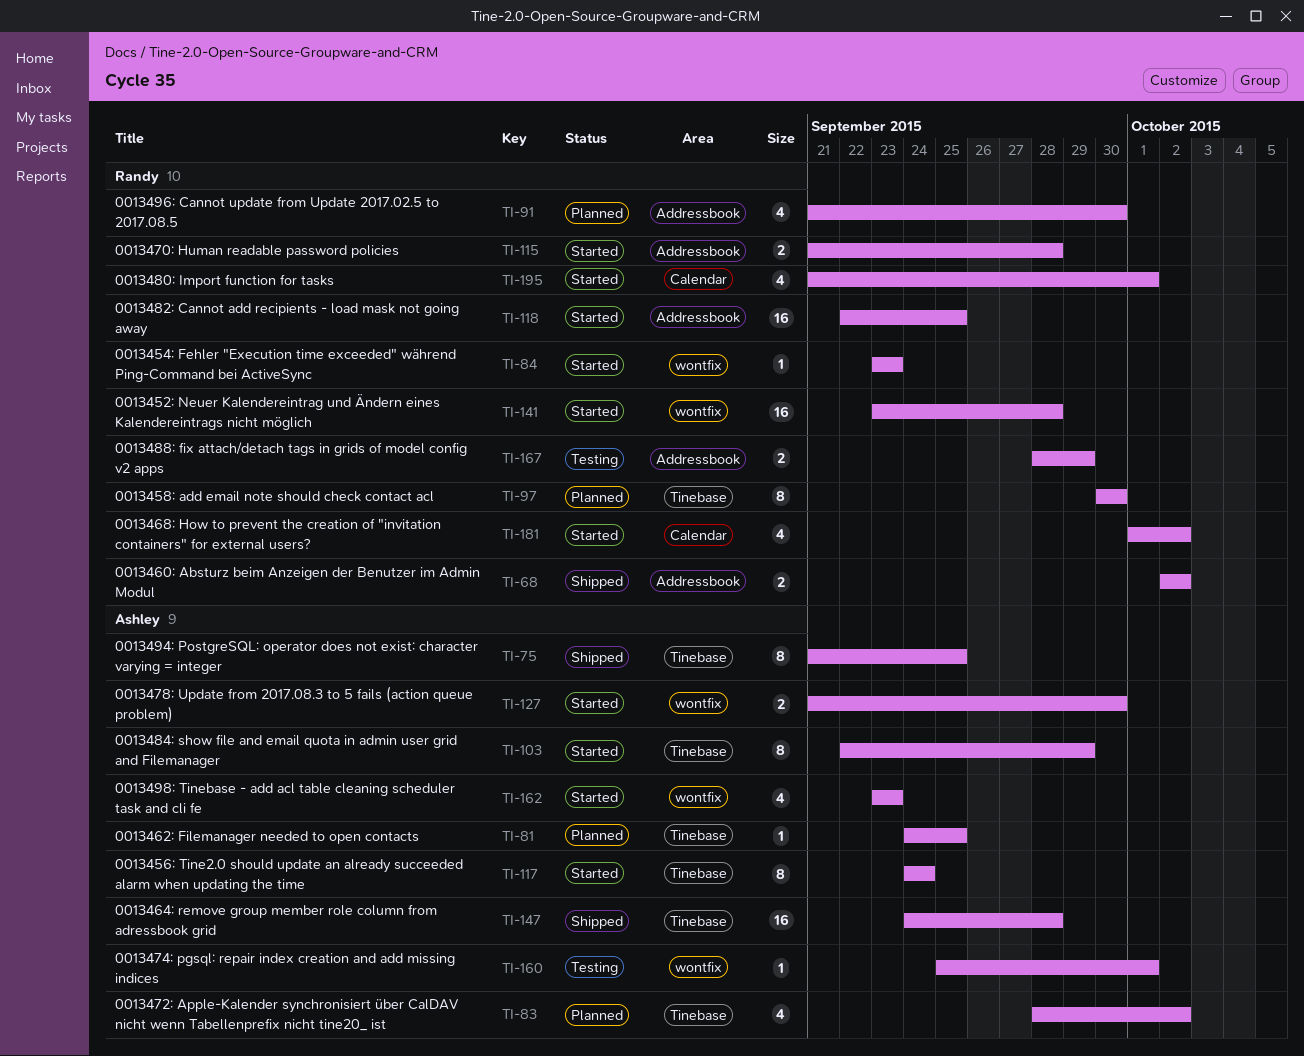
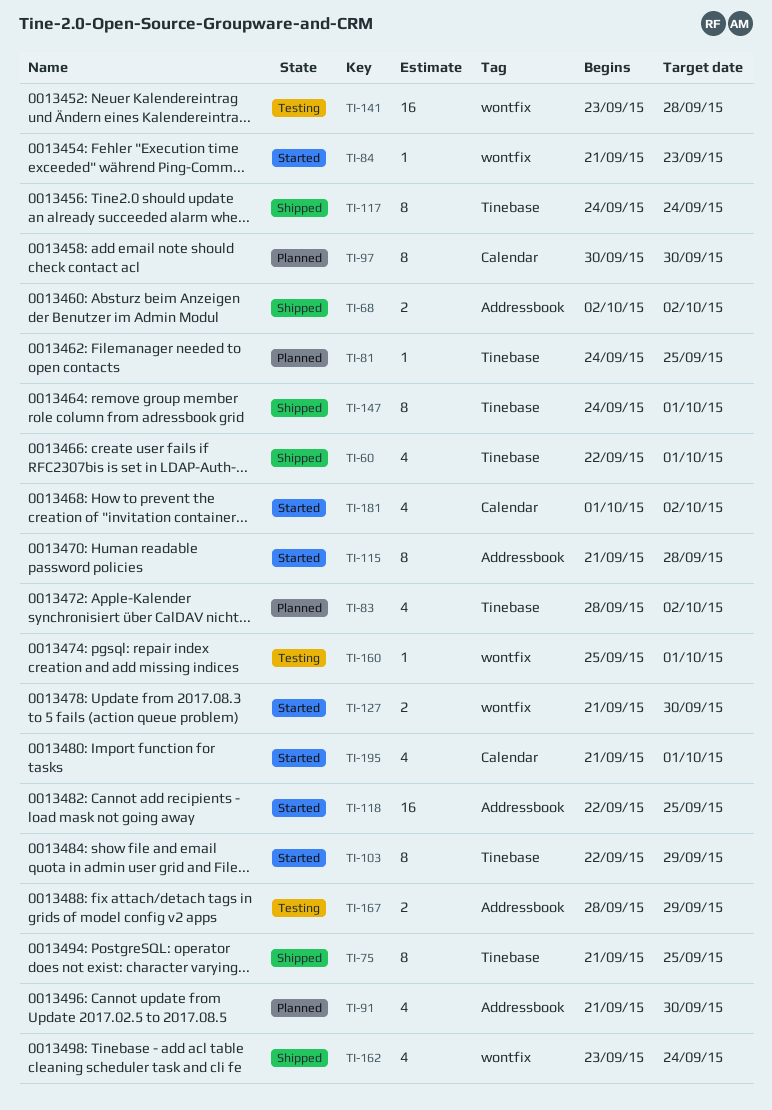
TI-60: none -> present
TI-84, start: Sep 23 -> Sep 21
TI-97, label: Tinebase -> Calendar
TI-115, estimate: 2 -> 8
TI-117, status: Started -> Shipped
TI-141, status: Started -> Testing
TI-147, estimate: 16 -> 8
TI-147, due: Sep 28 -> Oct 1
TI-162, status: Started -> Shipped
TI-162, due: Sep 23 -> Sep 24

